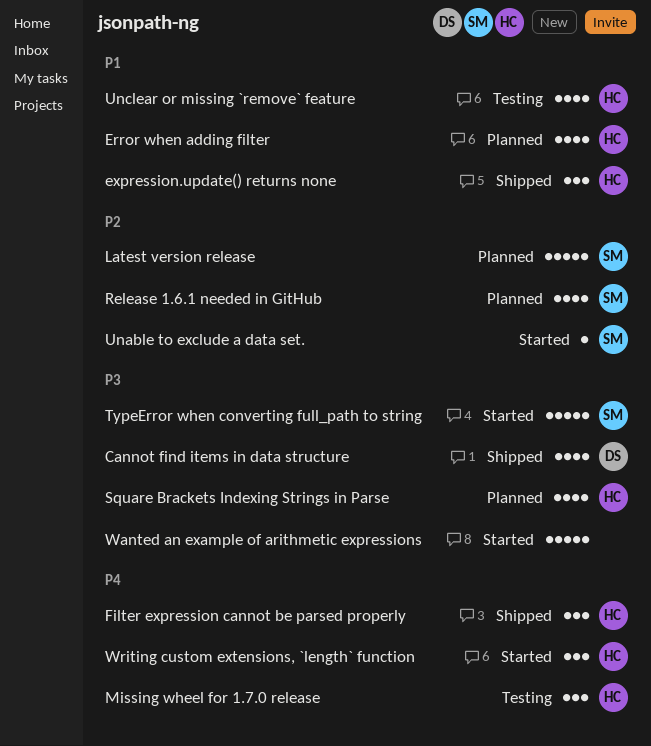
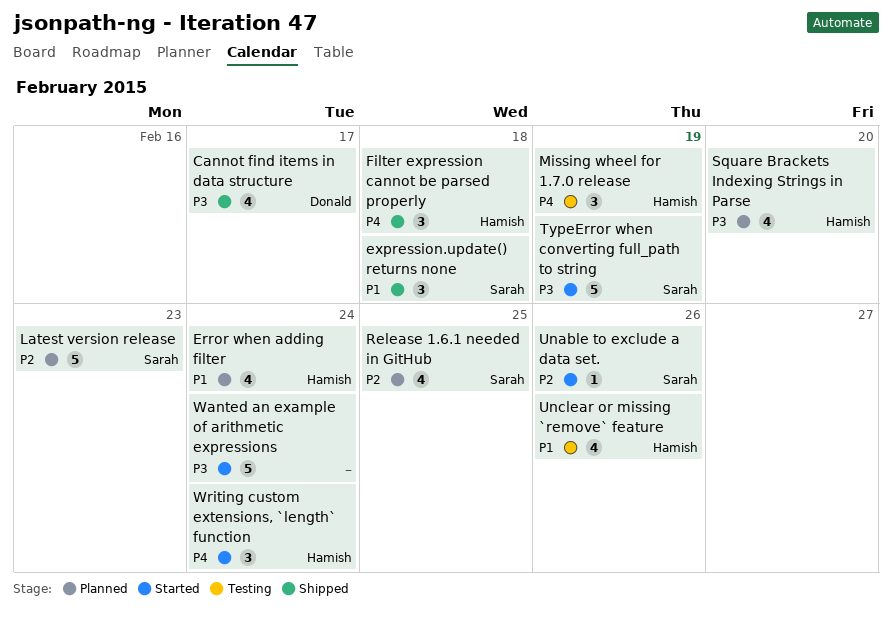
expression.update() returns none, owner: Hamish -> Sarah

